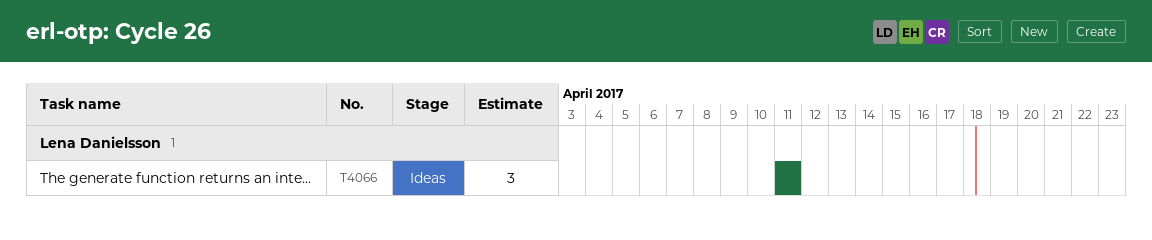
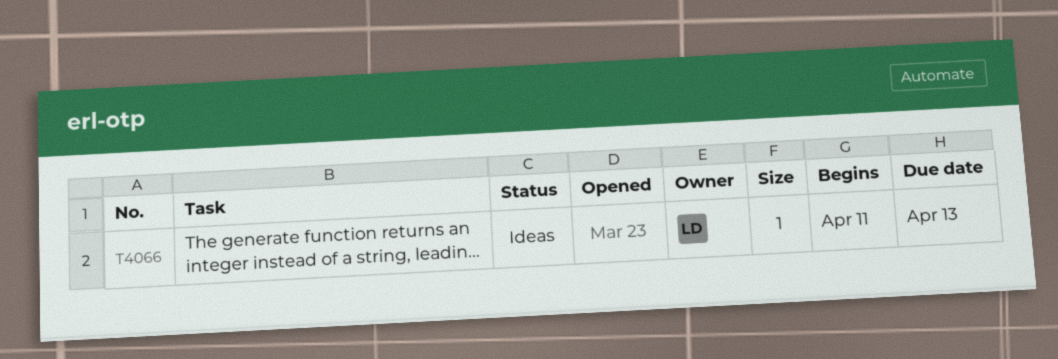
T4066, estimate: 3 -> 1
T4066, due: Apr 11 -> Apr 13

